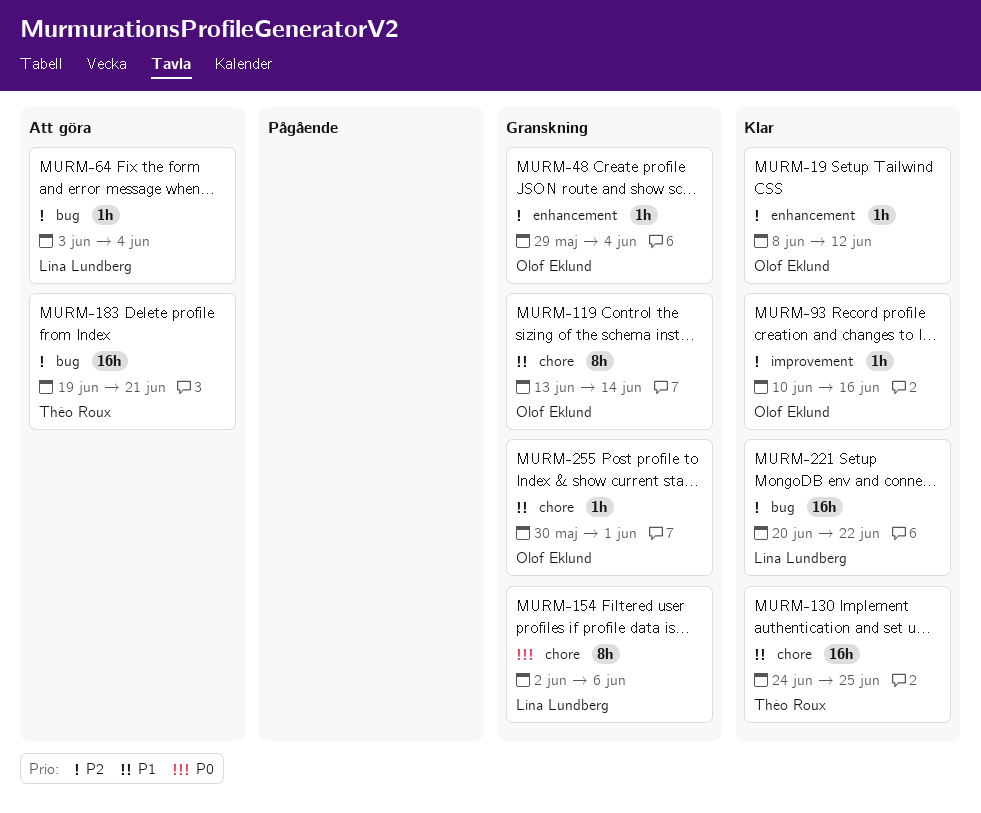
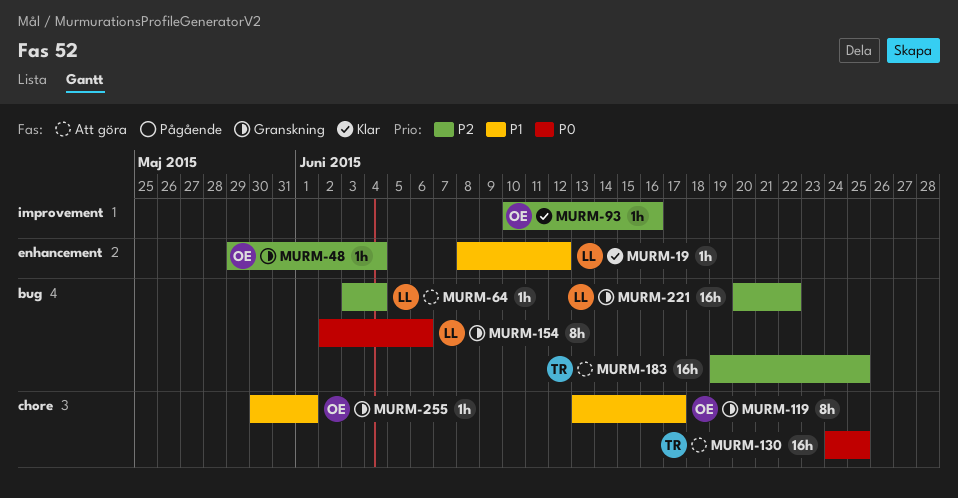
MURM-19, owner: Olof Eklund -> Lina Lundberg
MURM-19, priority: P2 -> P1
MURM-119, due: Jun 14 -> Jun 17
MURM-130, status: Klar -> Att göra
MURM-130, priority: P1 -> P0
MURM-154, label: chore -> bug
MURM-183, due: Jun 21 -> Jun 25
MURM-221, status: Klar -> Granskning

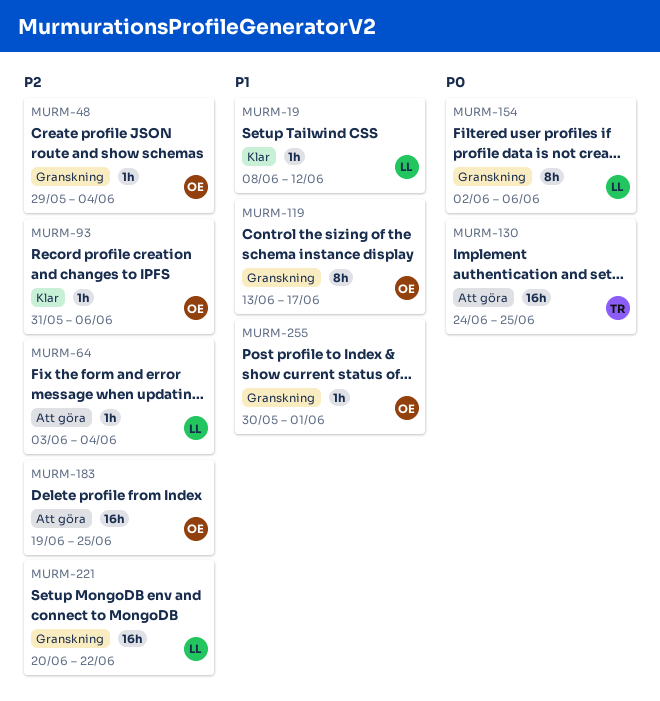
MURM-93, start: Jun 10 -> May 31
MURM-93, due: Jun 16 -> Jun 6
MURM-183, owner: TR -> OE

